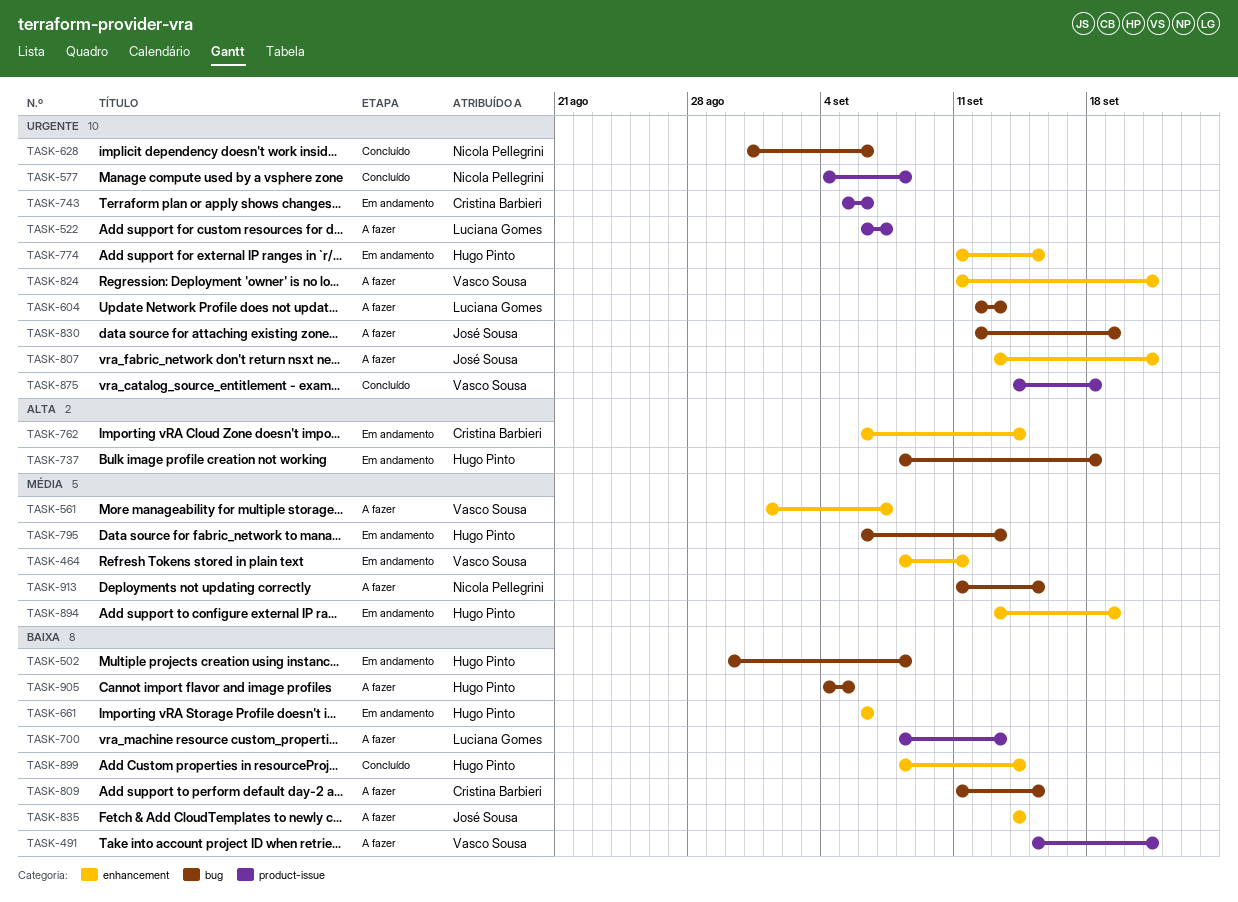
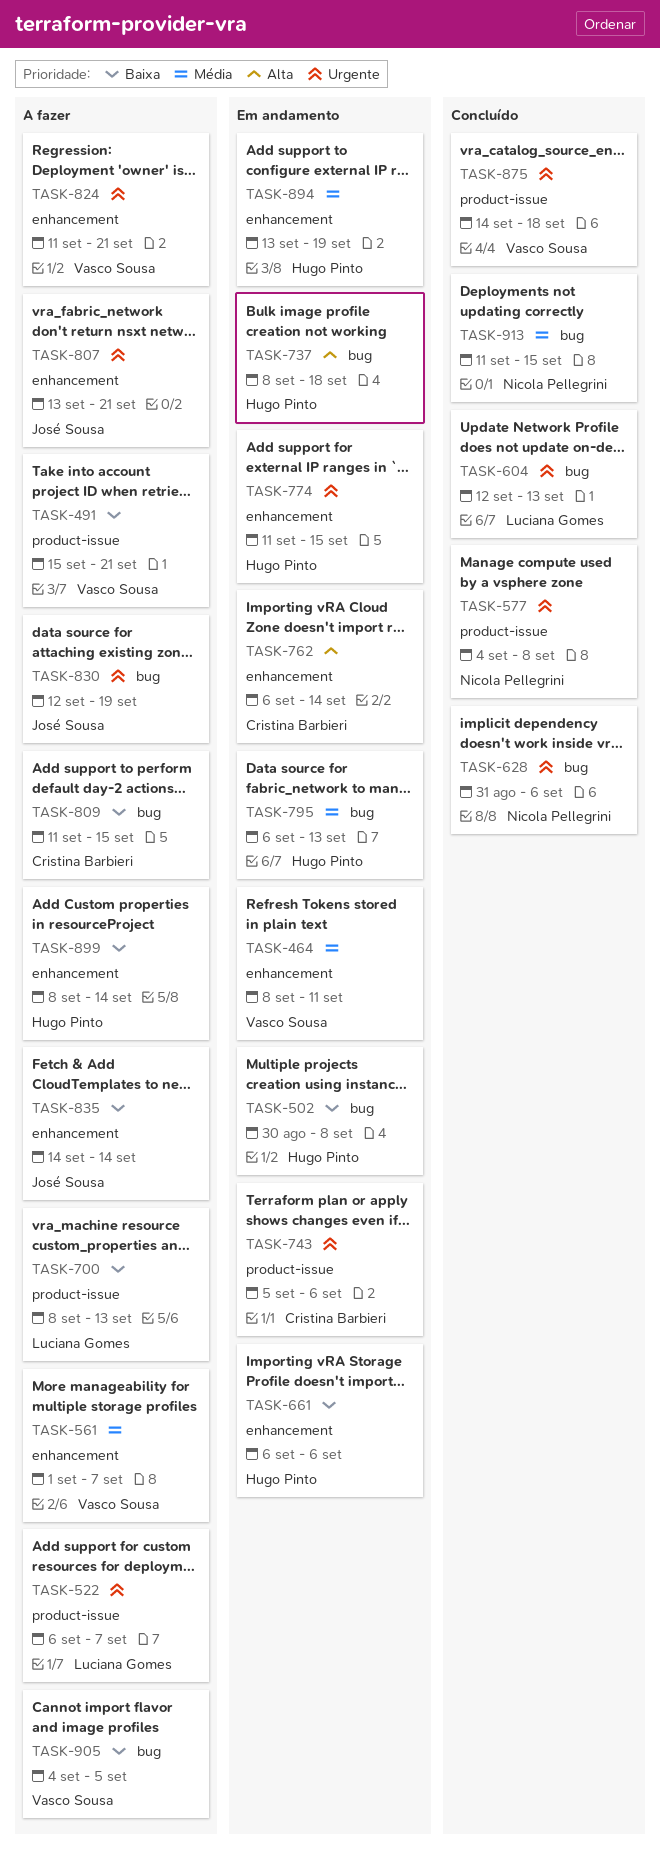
TASK-604, status: A fazer -> Concluído
TASK-899, status: Concluído -> A fazer
TASK-905, owner: Hugo Pinto -> Vasco Sousa
TASK-913, status: A fazer -> Concluído

